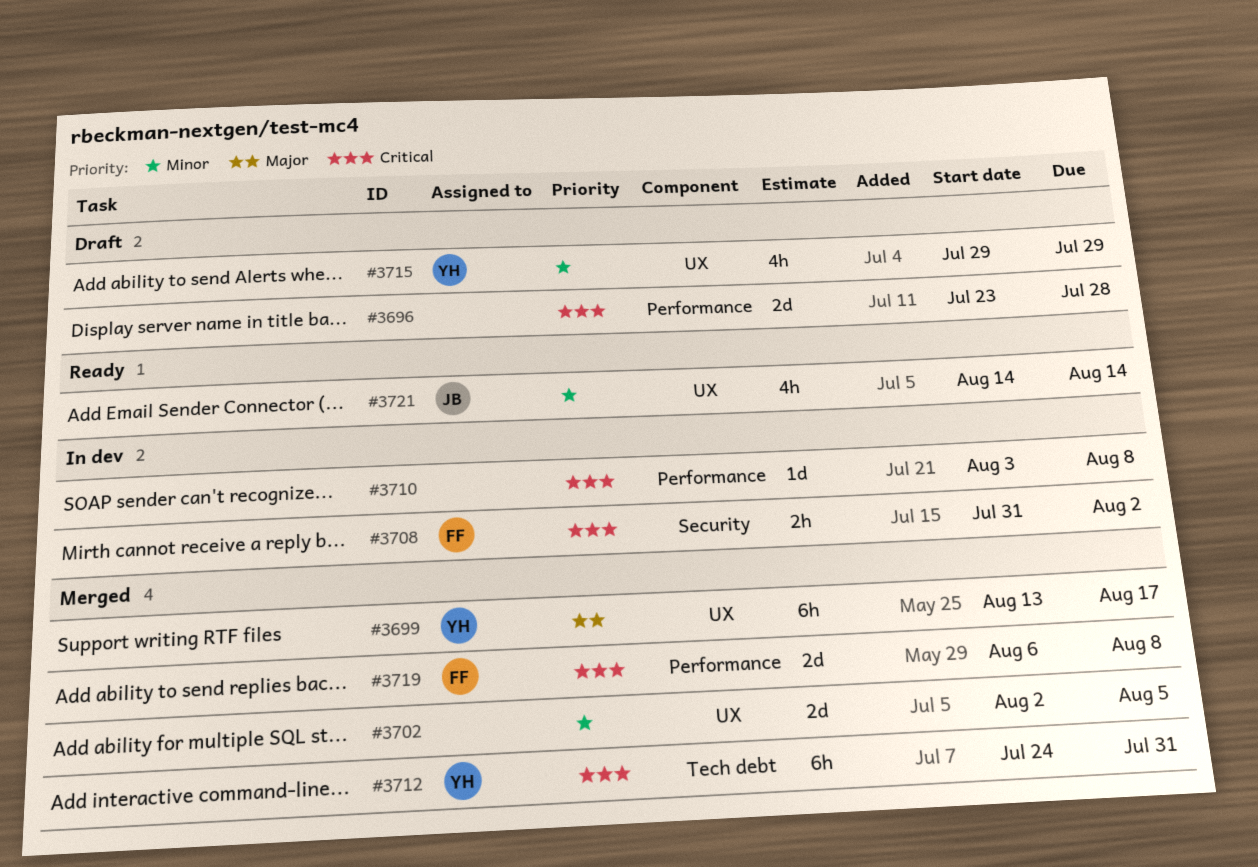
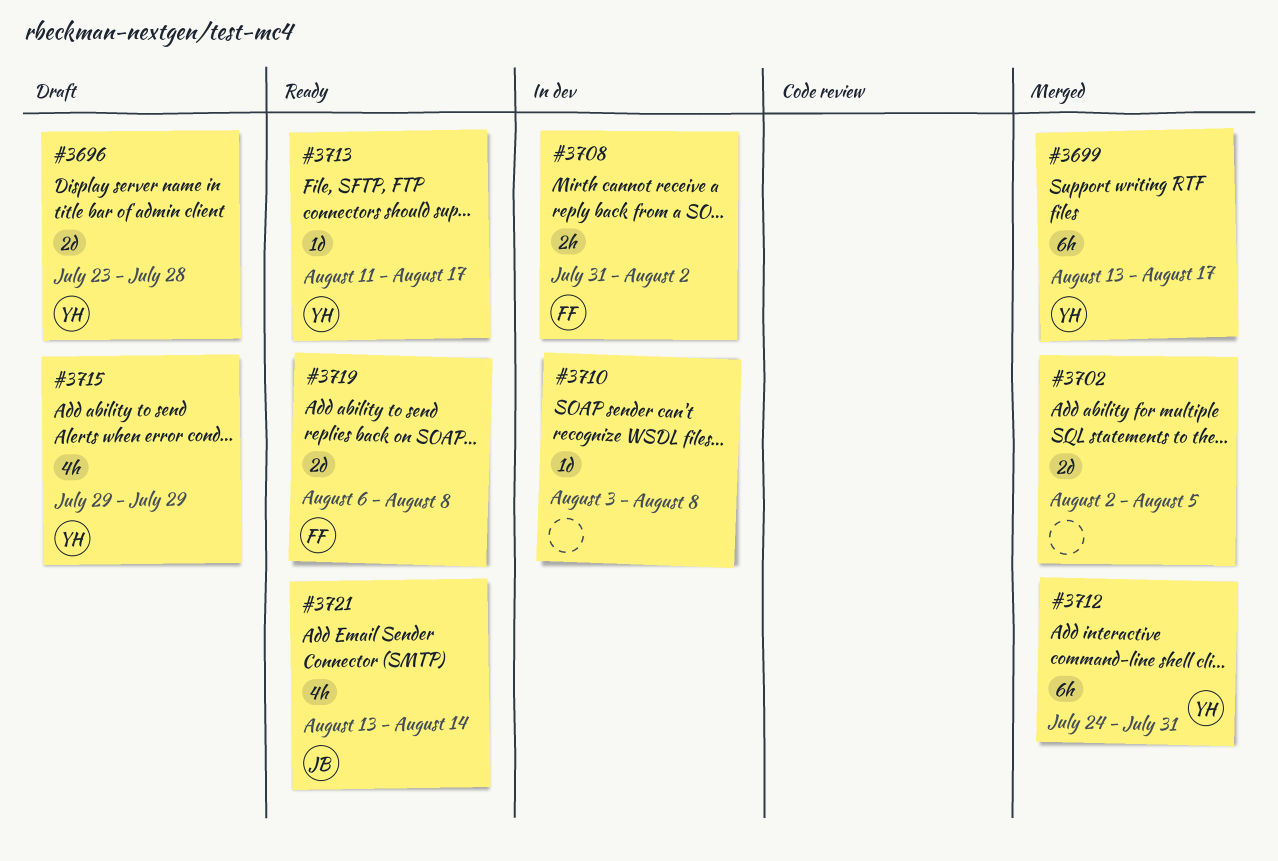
#3696, owner: none -> YH
#3713: none -> present
#3719, status: Merged -> Ready
#3721, start: Aug 14 -> Aug 13

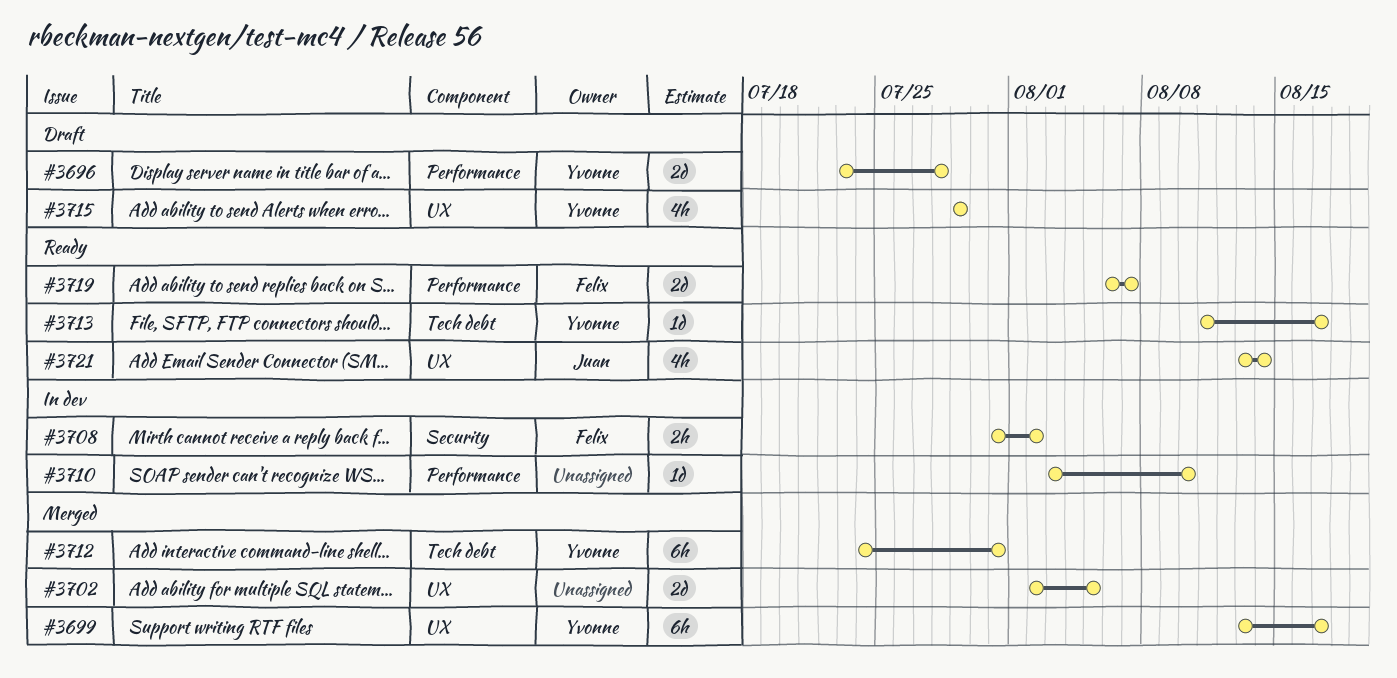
#3710, due: Aug 8 -> Aug 10
#3719, due: Aug 8 -> Aug 7

